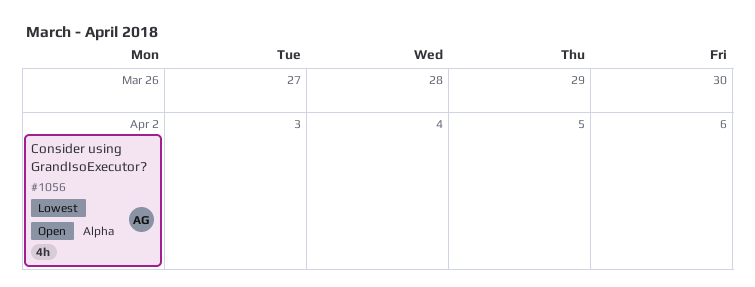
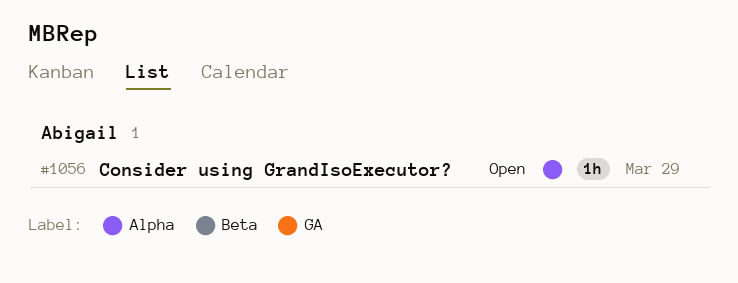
#1056, estimate: 4h -> 1h
#1056, due: Apr 2 -> Mar 29

